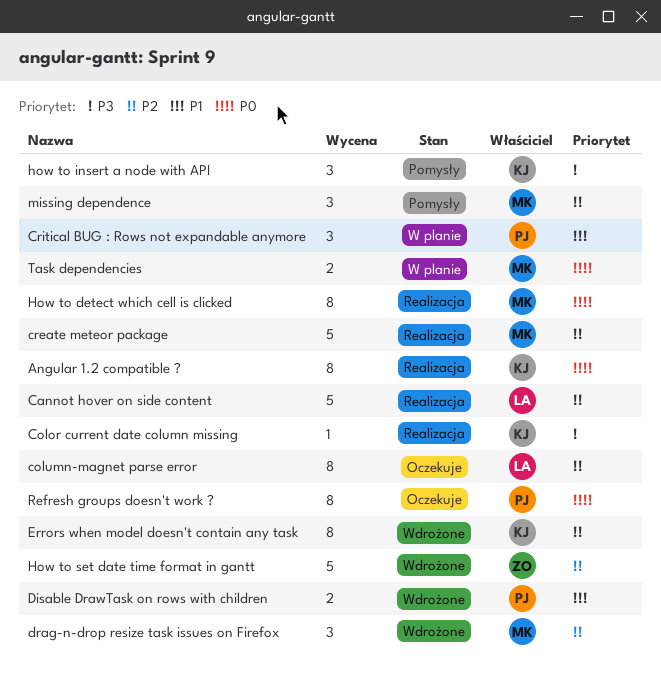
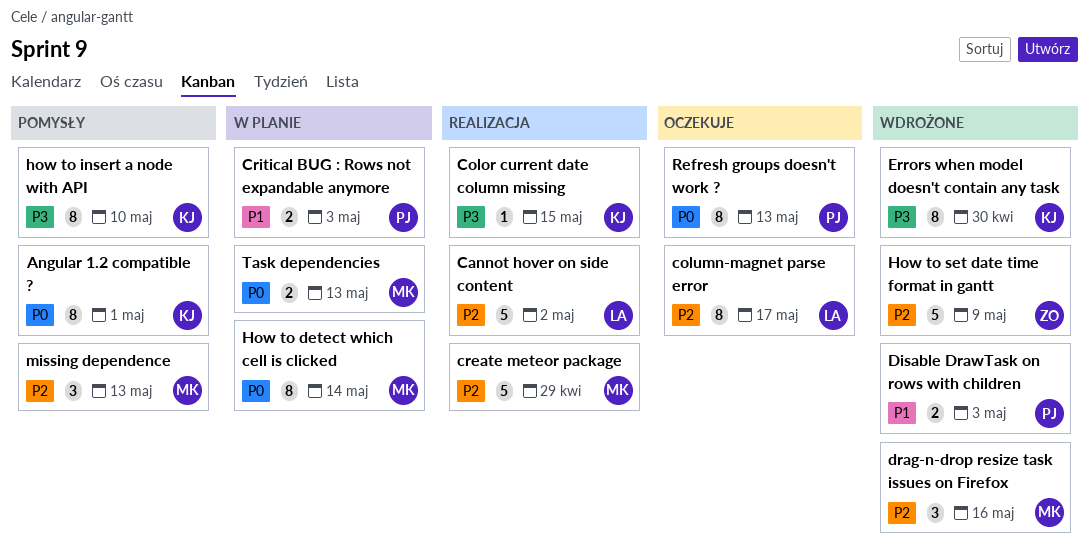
Angular 1.2 compatible ?, status: Realizacja -> Pomysły
Critical BUG : Rows not expandable anymore, estimate: 3 -> 2
Errors when model doesn't contain any task, priority: P2 -> P3
How to detect which cell is clicked, status: Realizacja -> W planie
how to insert a node with API, estimate: 3 -> 8

